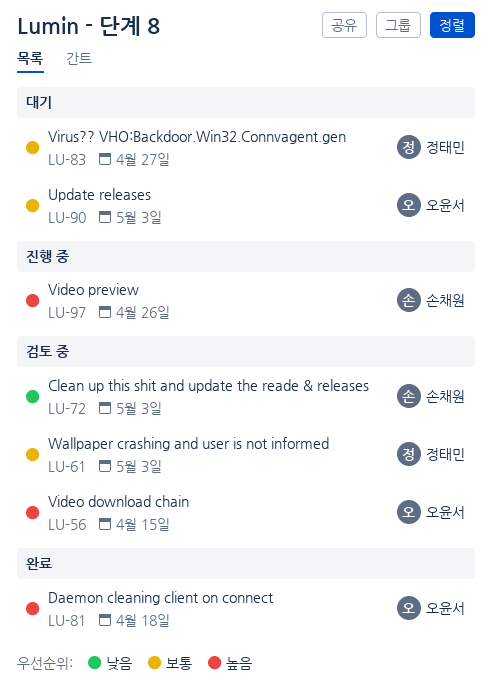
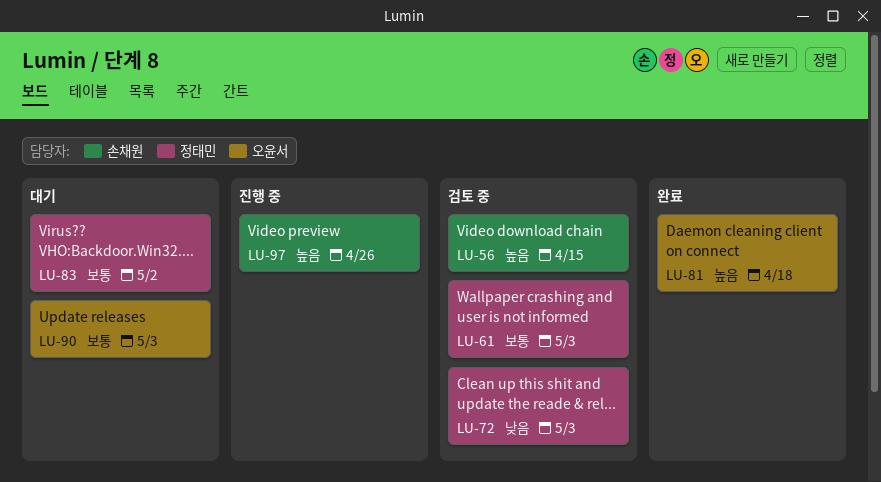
LU-56, owner: 오윤서 -> 손채원
LU-72, owner: 손채원 -> 정태민
LU-83, due: Apr 27 -> May 2

